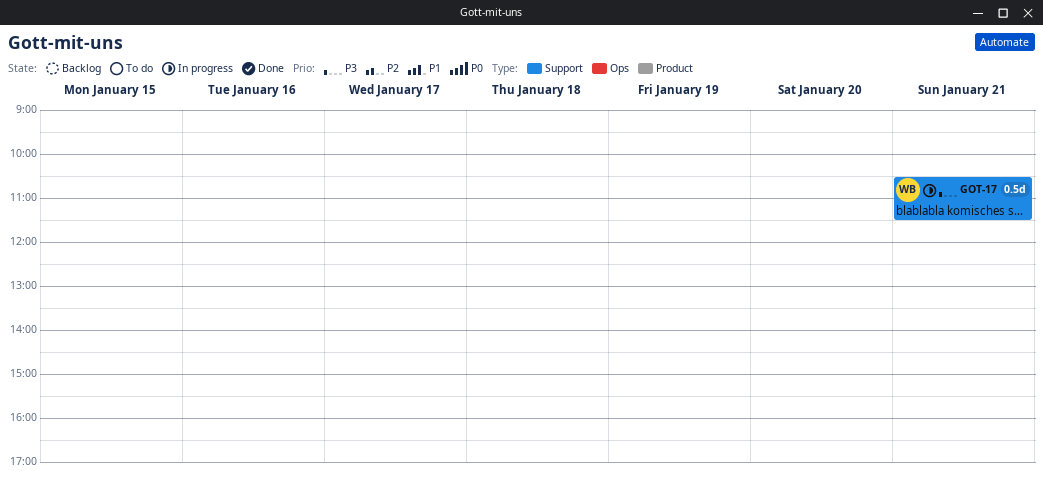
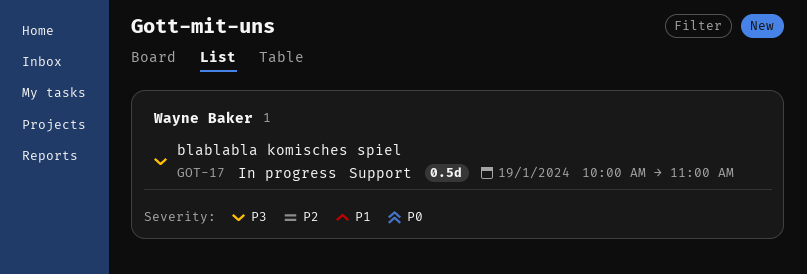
GOT-17, day: Jan 21 -> Jan 19
GOT-17, begins: 10:30 -> 10:00
GOT-17, ends: 11:30 -> 11:00

